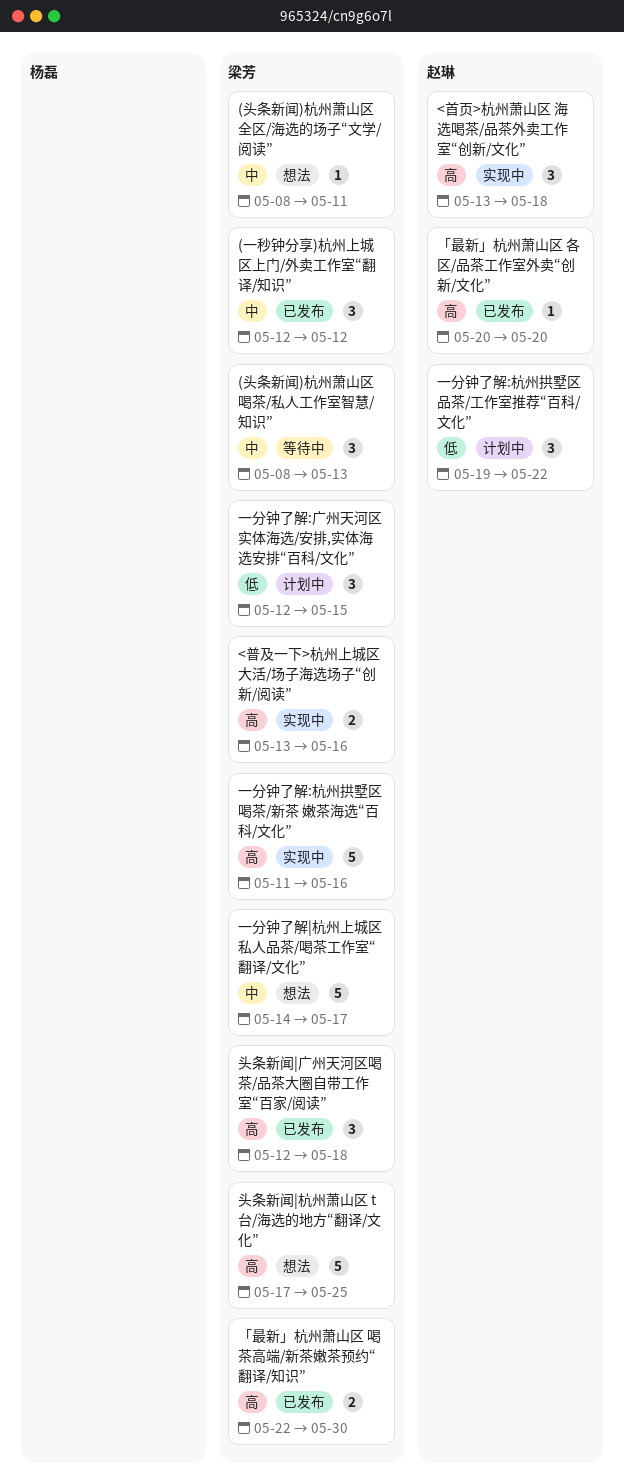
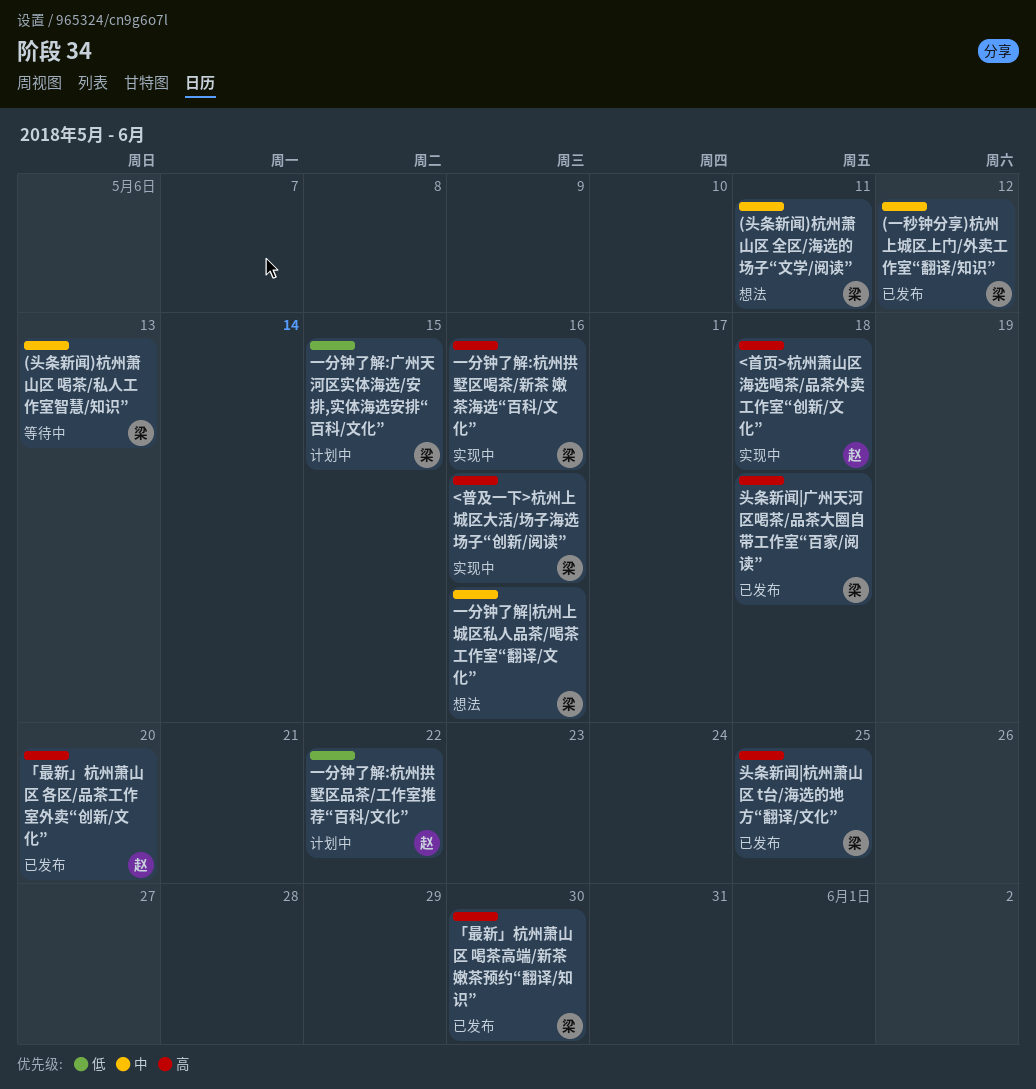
一分钟了解|杭州上城区私人品茶/喝茶工作室“翻译/文化”, due: May 17 -> May 16
头条新闻|杭州萧山区 t台/海选的地方“翻译/文化”, status: 想法 -> 已发布

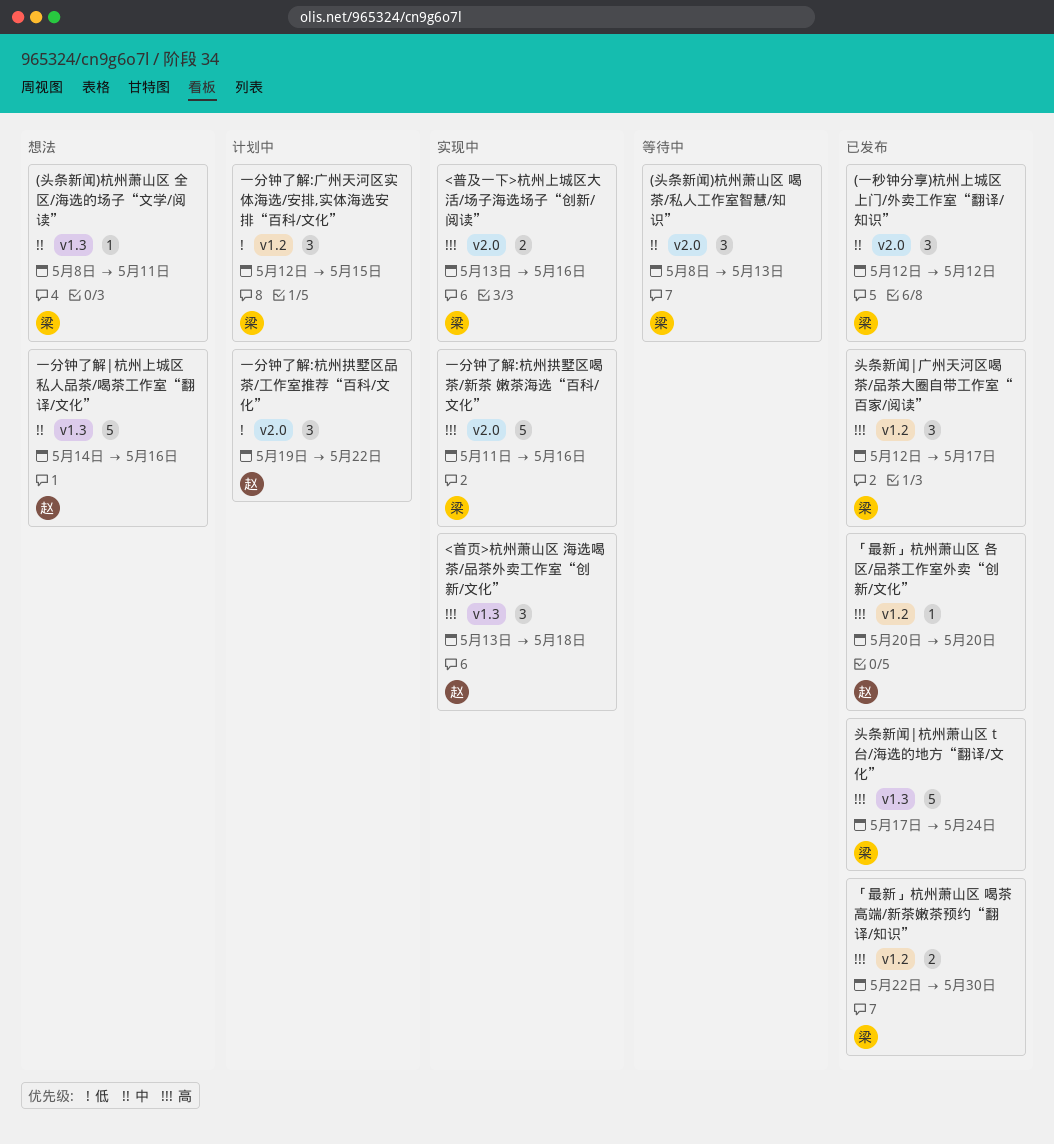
一分钟了解|杭州上城区私人品茶/喝茶工作室“翻译/文化”, owner: 梁 -> 赵
头条新闻|广州天河区喝茶/品茶大圈自带工作室“百家/阅读”, due: May 18 -> May 17
头条新闻|杭州萧山区 t台/海选的地方“翻译/文化”, due: May 25 -> May 24

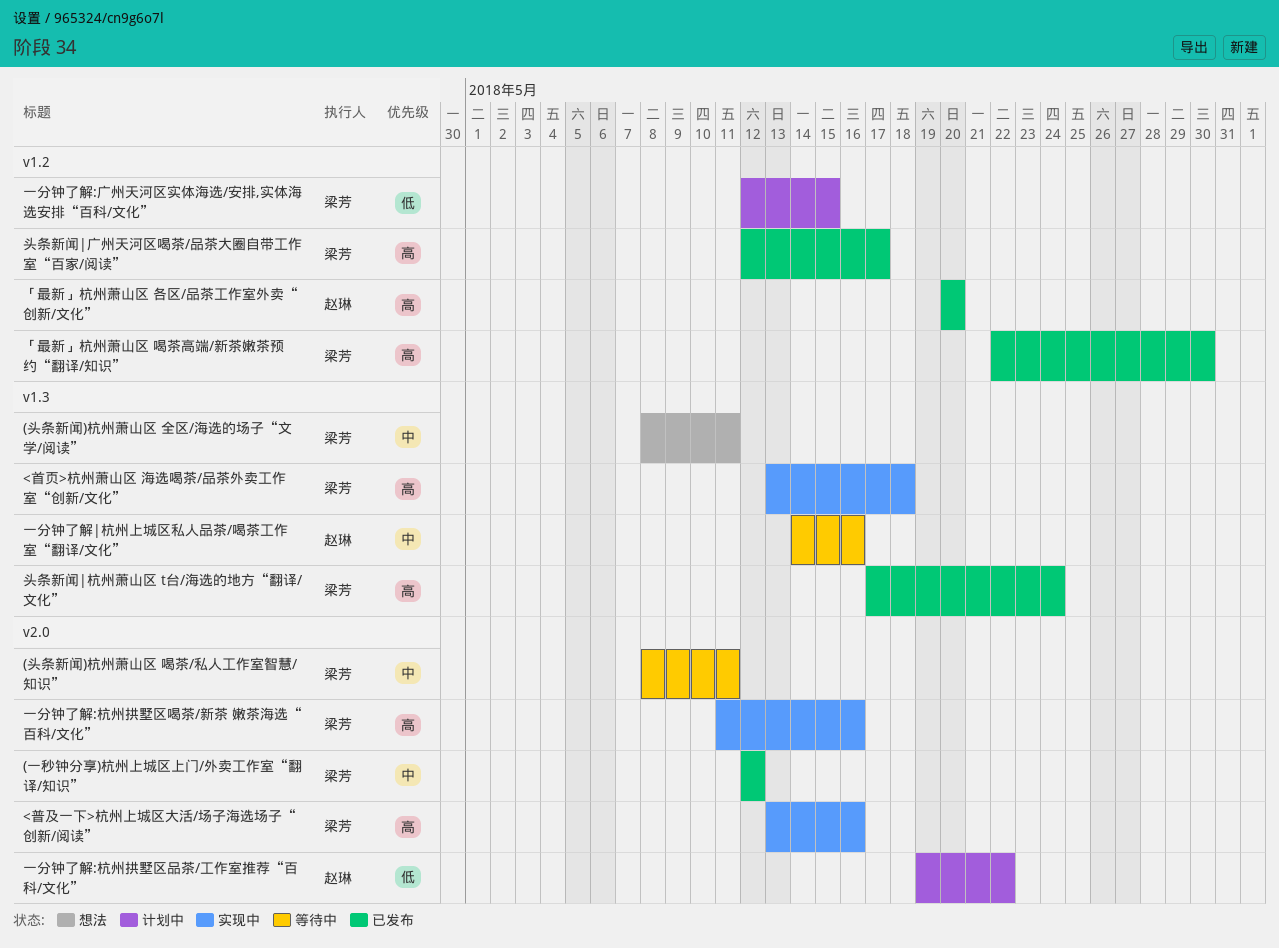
(头条新闻)杭州萧山区 喝茶/私人工作室智慧/知识”, due: May 13 -> May 11
<首页>杭州萧山区 海选喝茶/品茶外卖工作室“创新/文化”, owner: 赵琳 -> 梁芳
一分钟了解|杭州上城区私人品茶/喝茶工作室“翻译/文化”, status: 想法 -> 等待中

